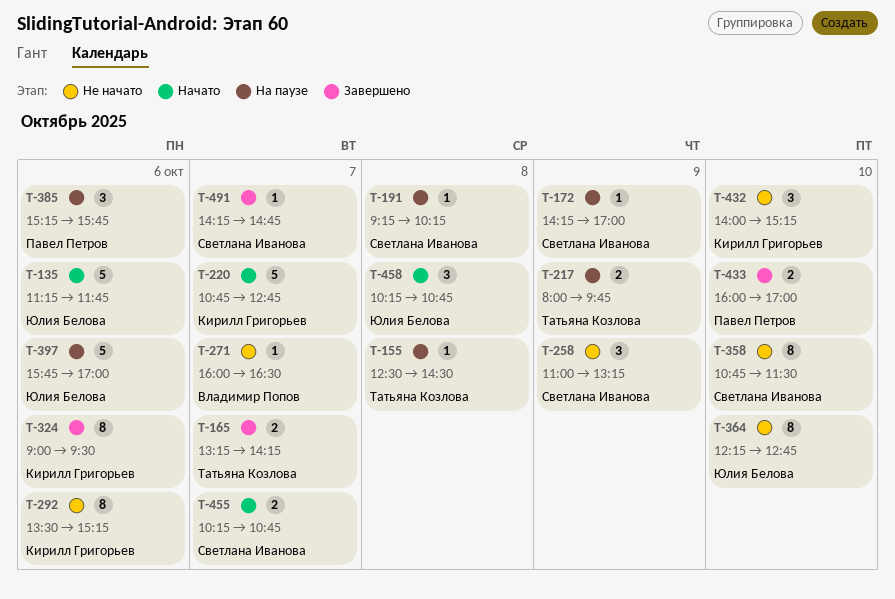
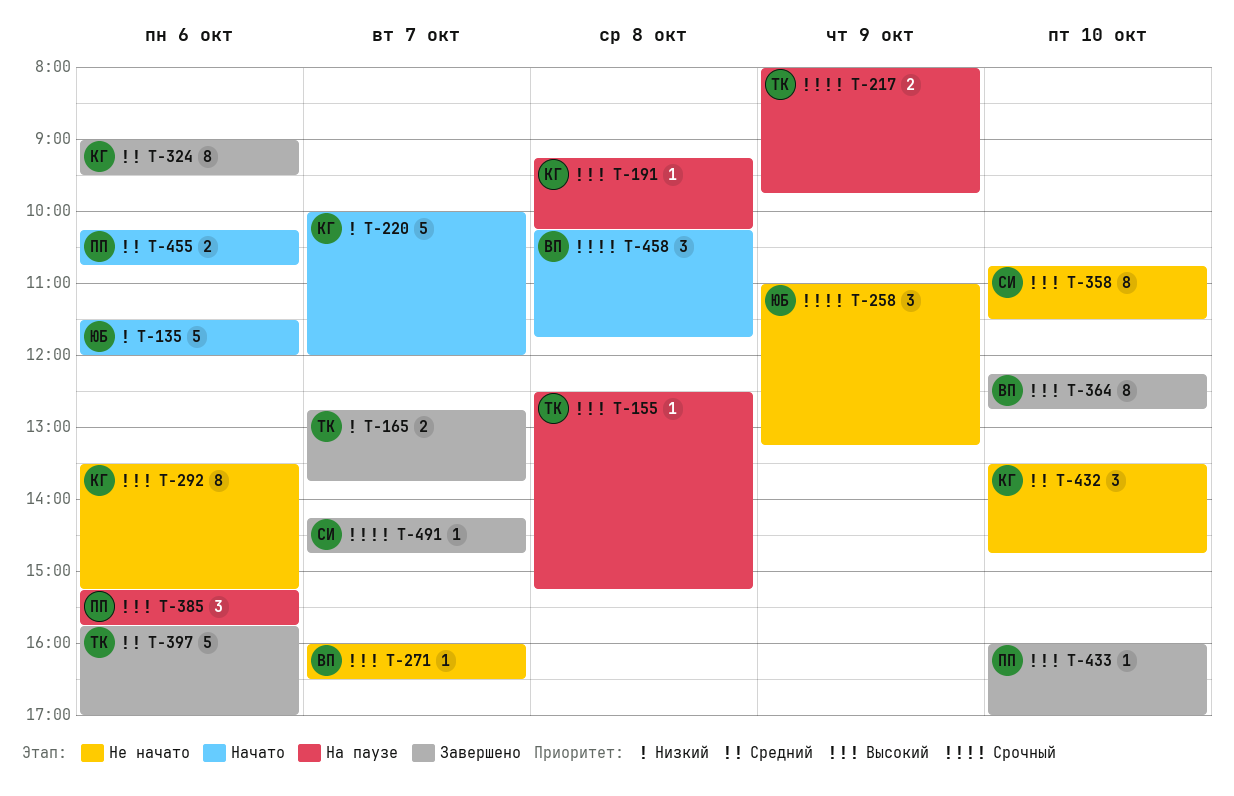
T-135, begins: 11:15 -> 11:30
T-135, ends: 11:45 -> 12:00
T-155, ends: 14:30 -> 15:15
T-165, begins: 13:15 -> 12:45
T-165, ends: 14:15 -> 13:45
T-172: present -> none
T-191, owner: Светлана Иванова -> Кирилл Григорьев
T-220, begins: 10:45 -> 10:00
T-220, ends: 12:45 -> 12:00
T-258, owner: Светлана Иванова -> Юлия Белова
T-364, status: Не начато -> Завершено
T-364, owner: Юлия Белова -> Владимир Попов
T-397, status: На паузе -> Завершено
T-397, owner: Юлия Белова -> Татьяна Козлова
T-432, begins: 14:00 -> 13:30
T-432, ends: 15:15 -> 14:45
T-433, estimate: 2 -> 1
T-455, owner: Светлана Иванова -> Павел Петров
T-455, day: Oct 7 -> Oct 6
T-458, owner: Юлия Белова -> Владимир Попов
T-458, ends: 10:45 -> 11:45

